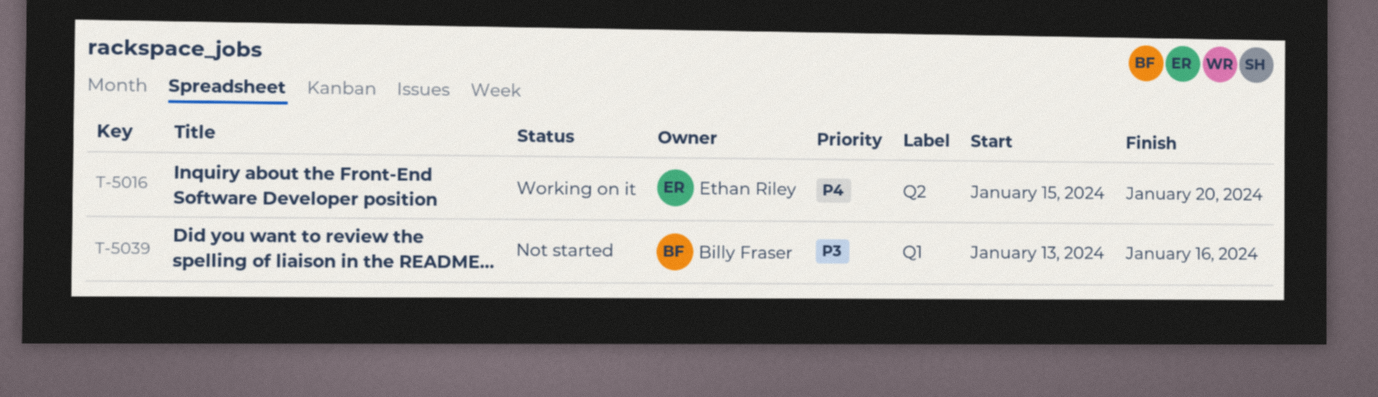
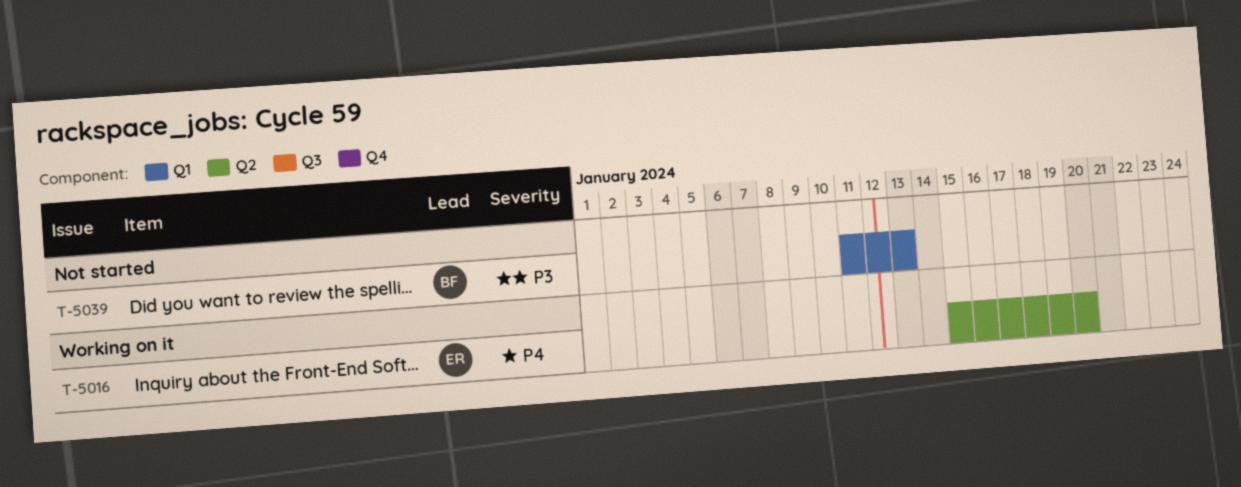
T-5039, start: Jan 13 -> Jan 11
T-5039, due: Jan 16 -> Jan 13

